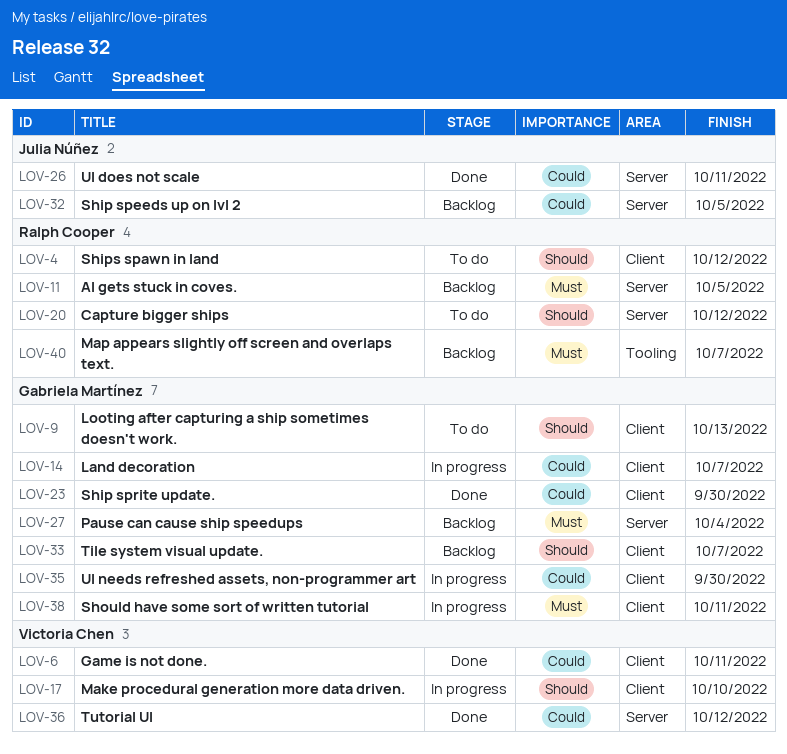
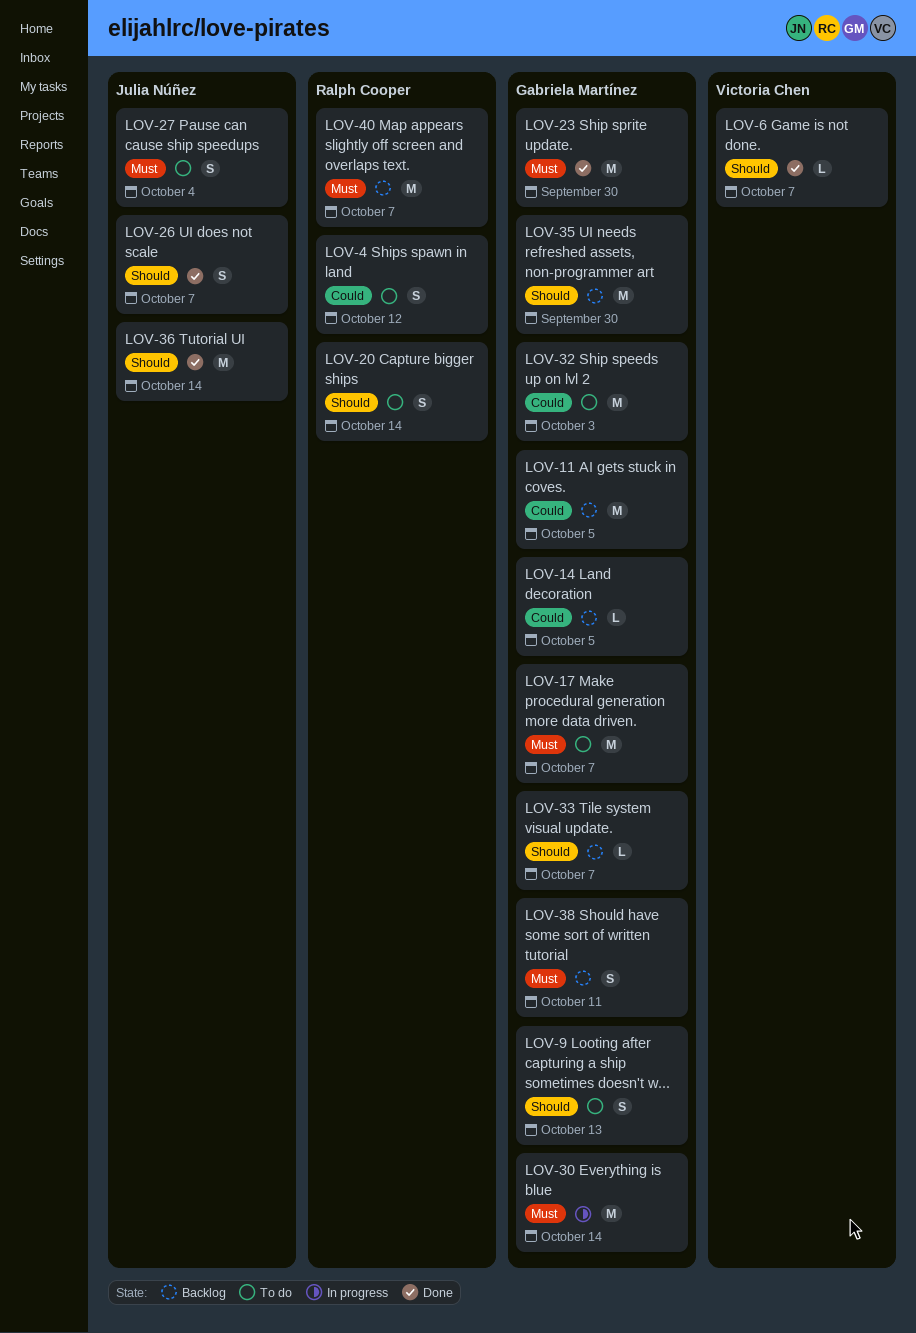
LOV-4, priority: Should -> Could
LOV-6, priority: Could -> Should
LOV-6, due: Oct 11 -> Oct 7
LOV-11, owner: Ralph Cooper -> Gabriela Martínez
LOV-11, priority: Must -> Could
LOV-14, status: In progress -> Backlog
LOV-14, due: Oct 7 -> Oct 5
LOV-17, status: In progress -> To do
LOV-17, owner: Victoria Chen -> Gabriela Martínez
LOV-17, priority: Should -> Must
LOV-17, due: Oct 10 -> Oct 7
LOV-20, due: Oct 12 -> Oct 14
LOV-23, priority: Could -> Must
LOV-26, priority: Could -> Should
LOV-26, due: Oct 11 -> Oct 7
LOV-27, status: Backlog -> To do
LOV-27, owner: Gabriela Martínez -> Julia Núñez
LOV-30: none -> present
LOV-32, status: Backlog -> To do
LOV-32, owner: Julia Núñez -> Gabriela Martínez
LOV-32, due: Oct 5 -> Oct 3
LOV-35, status: In progress -> Backlog
LOV-35, priority: Could -> Should
LOV-36, owner: Victoria Chen -> Julia Núñez
LOV-36, priority: Could -> Should
LOV-36, due: Oct 12 -> Oct 14
LOV-38, status: In progress -> Backlog

